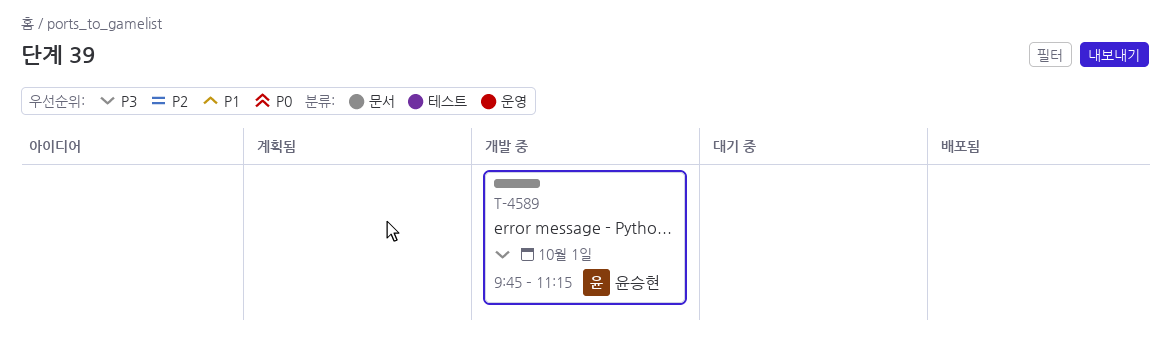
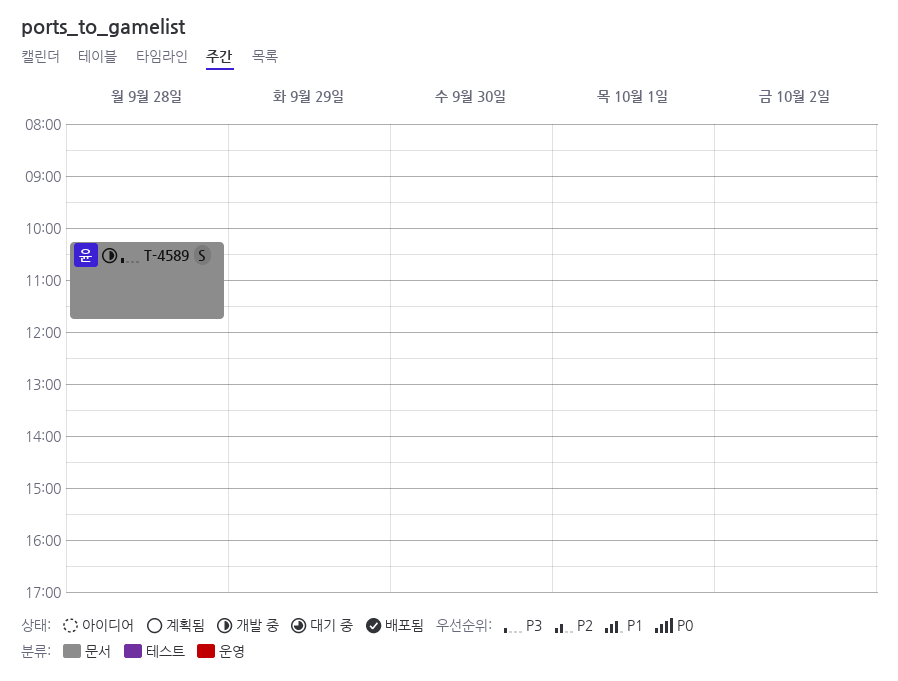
T-4589, day: Oct 1 -> Sep 28
T-4589, begins: 09:45 -> 10:15
T-4589, ends: 11:15 -> 11:45

